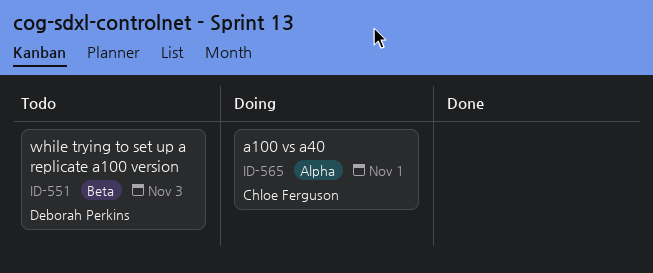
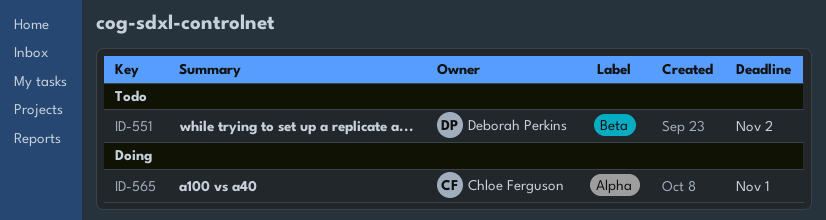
ID-551, due: Nov 3 -> Nov 2

